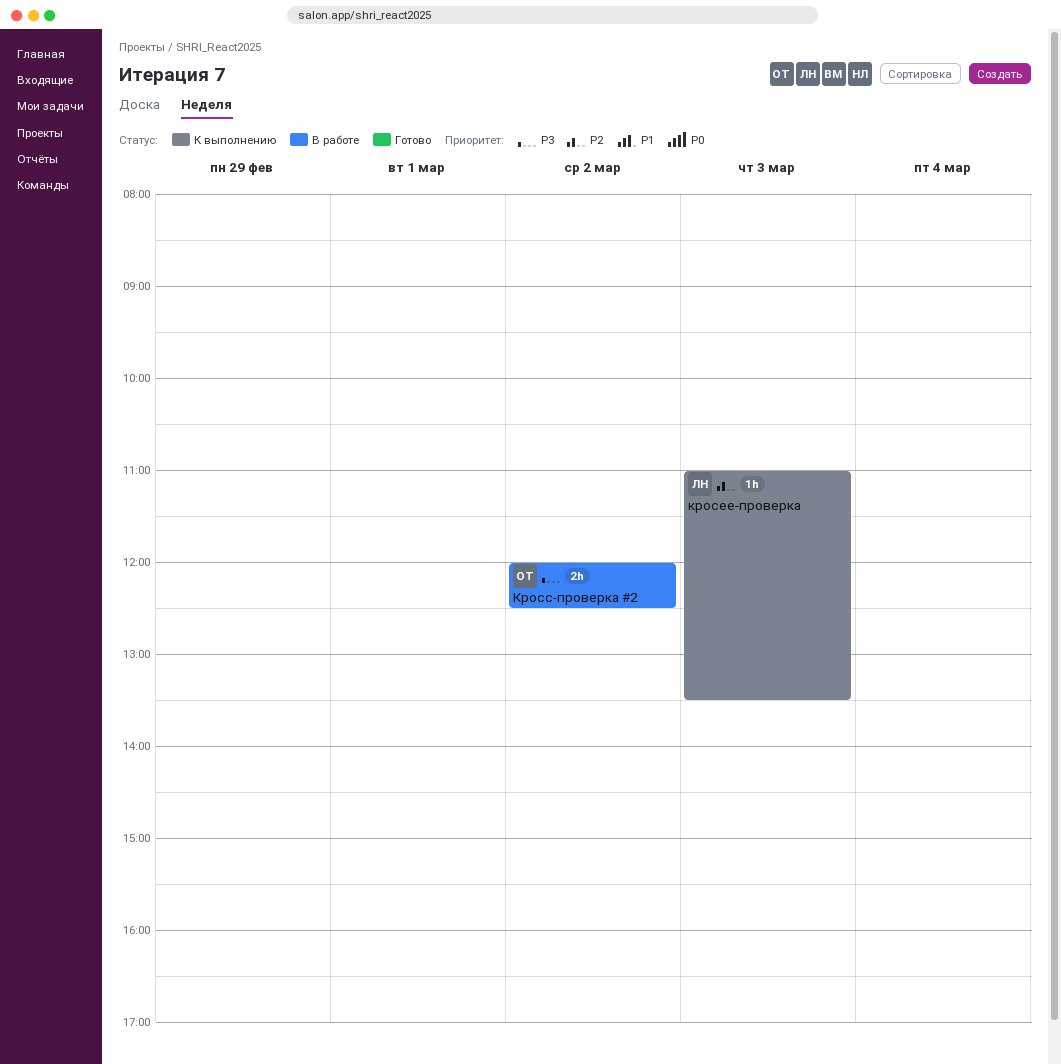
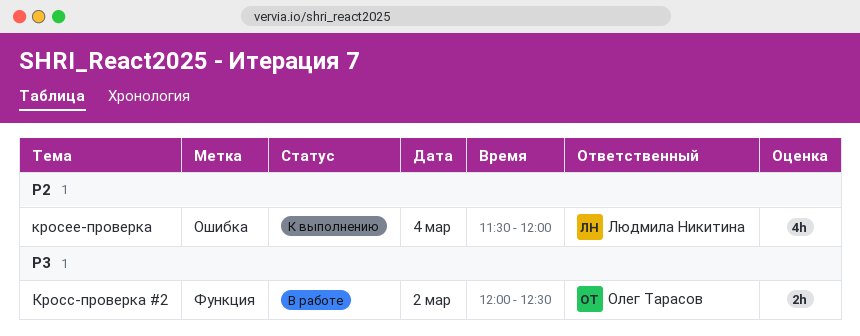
кросее-проверка, estimate: 1h -> 4h
кросее-проверка, day: Mar 3 -> Mar 4
кросее-проверка, begins: 11:00 -> 11:30
кросее-проверка, ends: 13:30 -> 12:00

